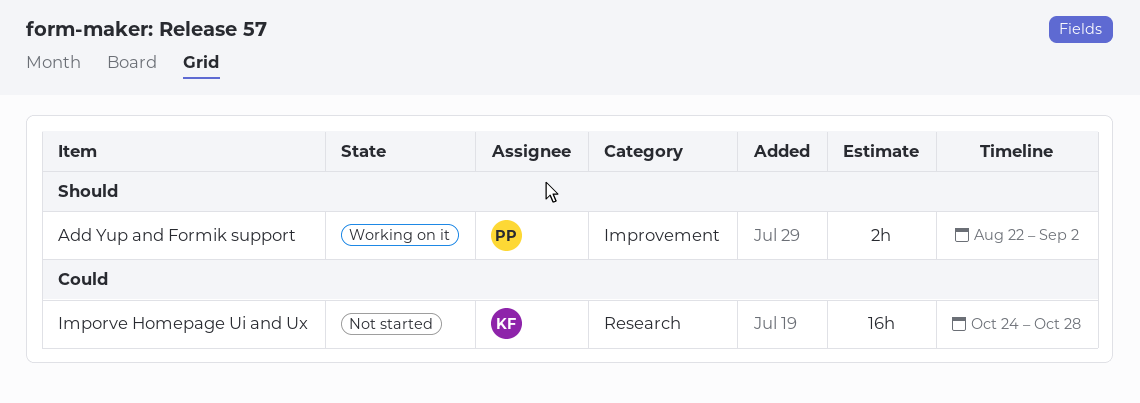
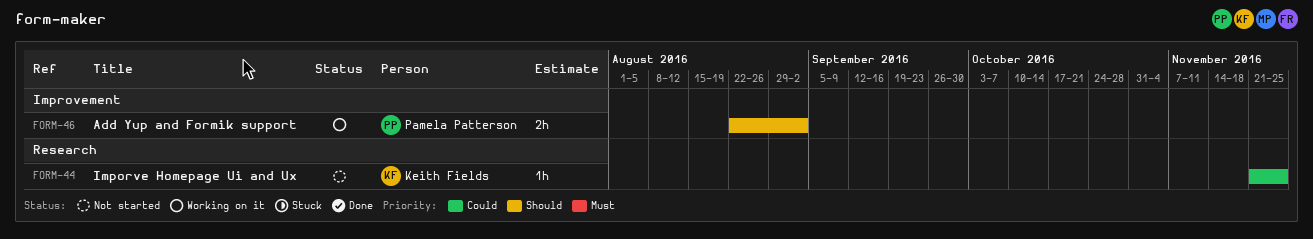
Imporve Homepage Ui and Ux, estimate: 16h -> 1h
Imporve Homepage Ui and Ux, start: Oct 24 -> Nov 21
Imporve Homepage Ui and Ux, due: Oct 28 -> Nov 25

